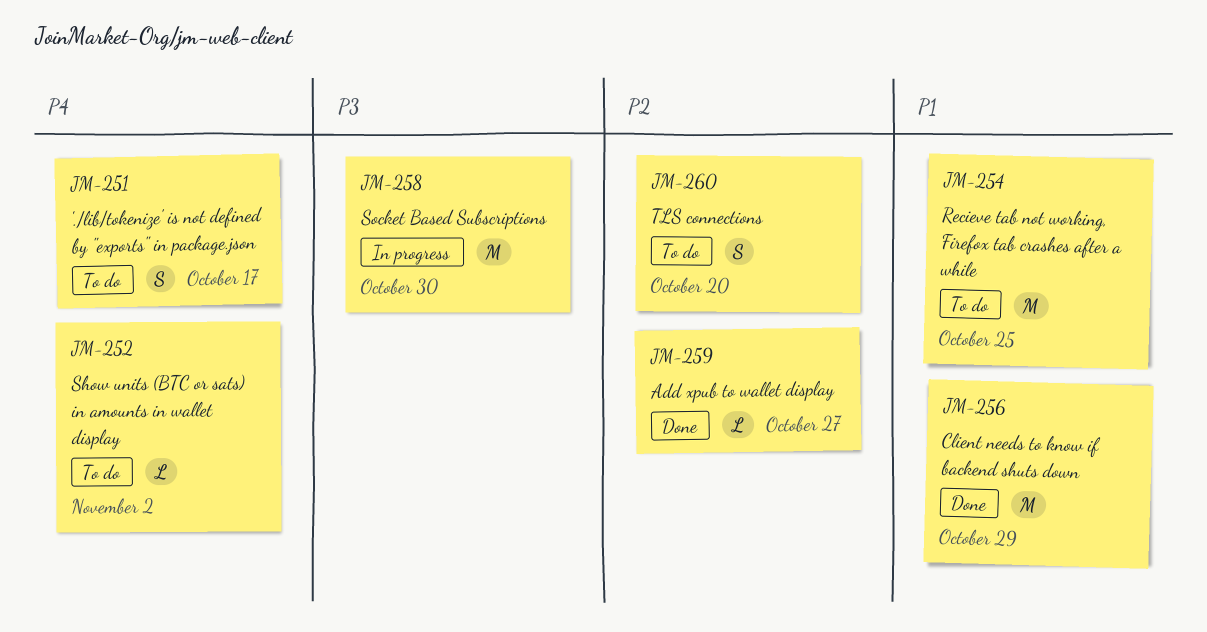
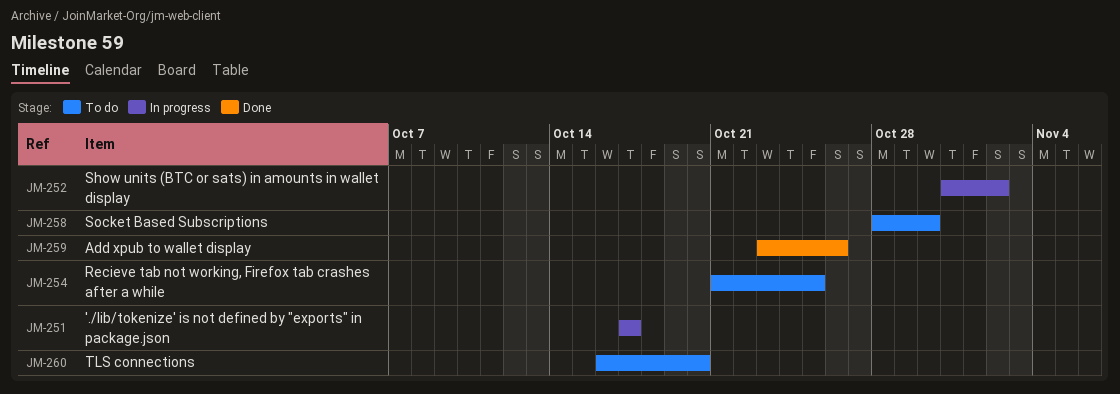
JM-251, status: To do -> In progress
JM-252, status: To do -> In progress
JM-256: present -> none
JM-258, status: In progress -> To do
JM-259, due: Oct 27 -> Oct 26

